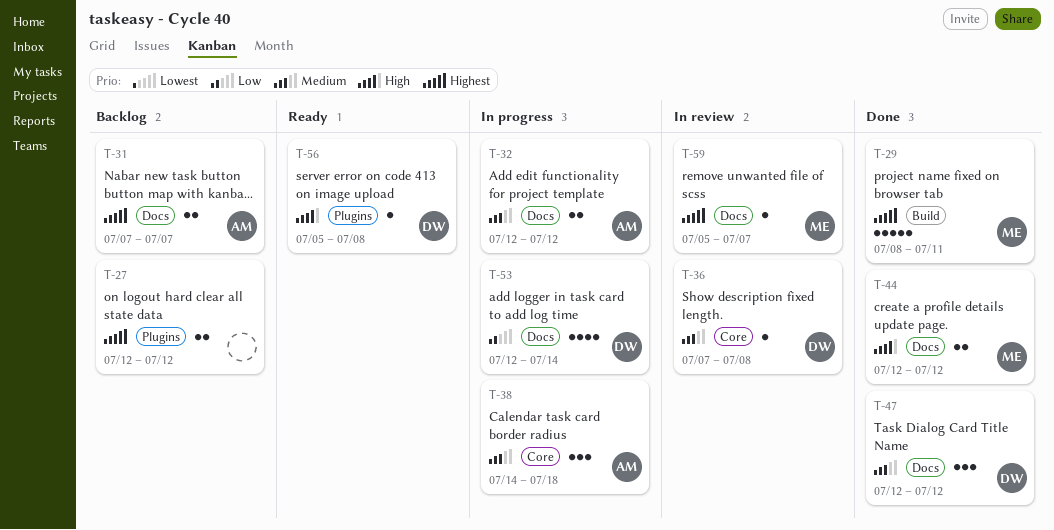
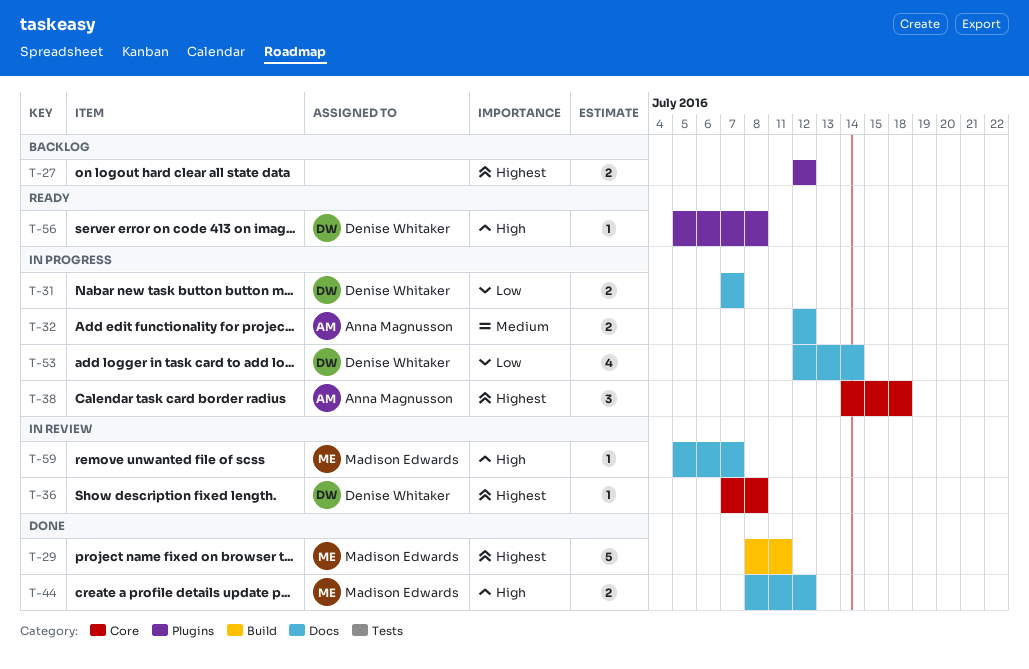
T-31, status: Backlog -> In progress
T-31, owner: Anna Magnusson -> Denise Whitaker
T-31, priority: Highest -> Low
T-36, priority: Medium -> Highest
T-38, priority: Medium -> Highest
T-44, start: Jul 12 -> Jul 8
T-47: present -> none
T-59, priority: Highest -> High

